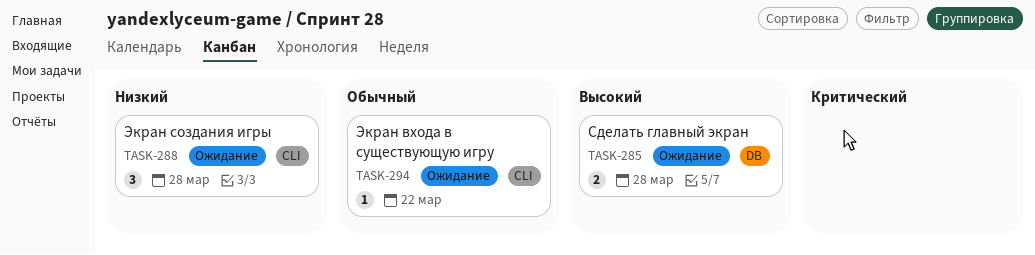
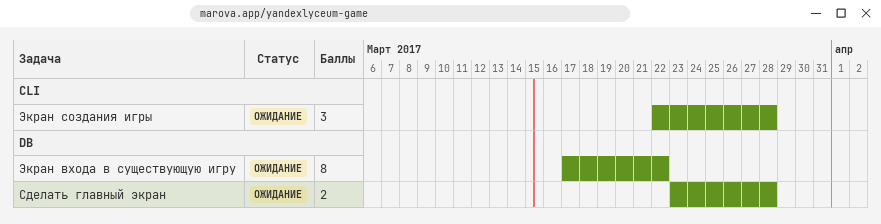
Экран входа в существующую игру, label: CLI -> DB
Экран входа в существующую игру, estimate: 1 -> 8

